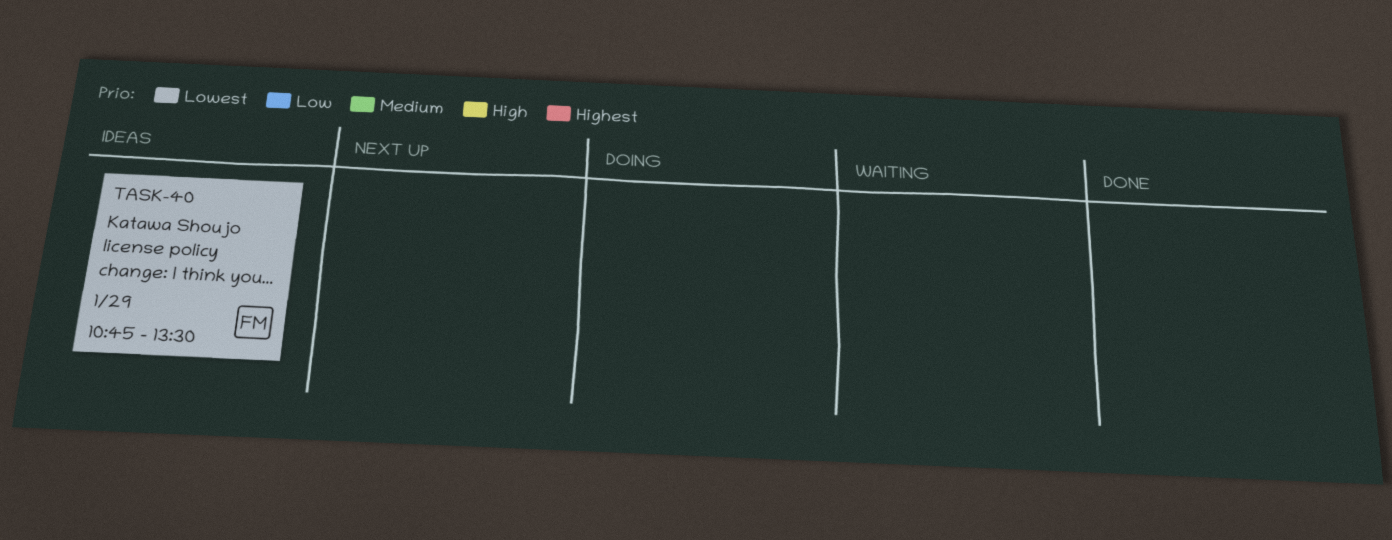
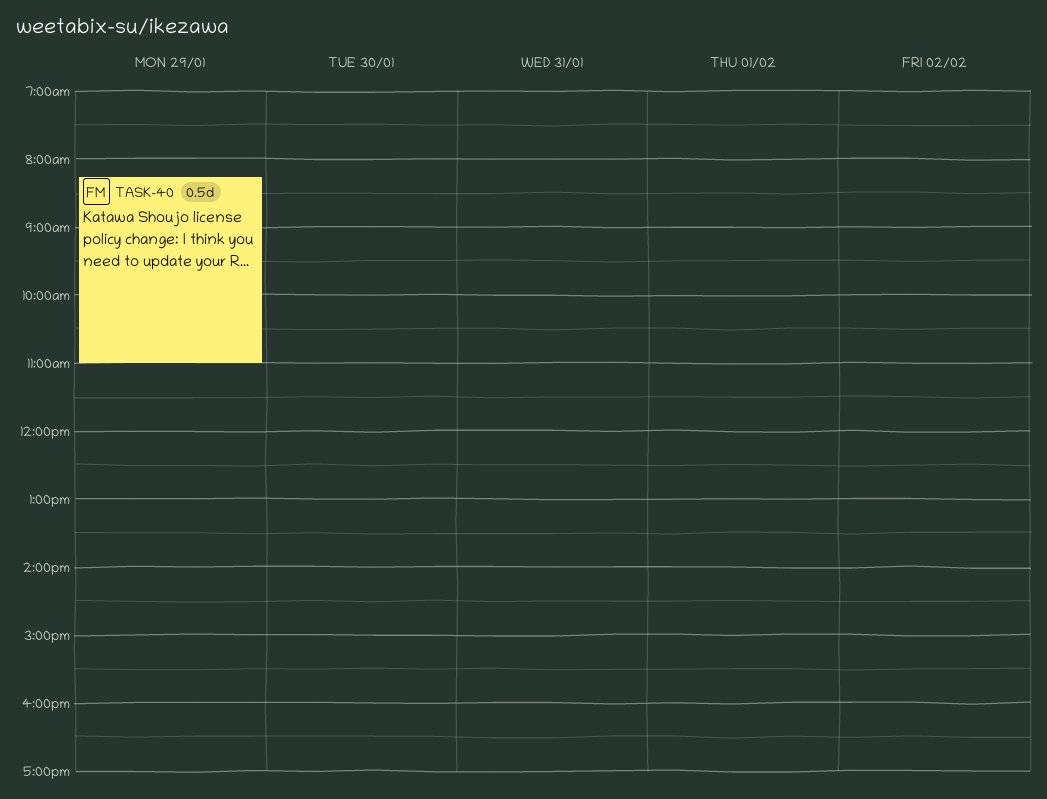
TASK-40, begins: 10:45 -> 08:15
TASK-40, ends: 13:30 -> 11:00

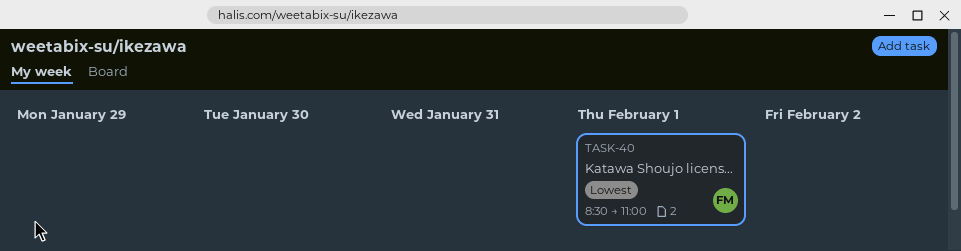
TASK-40, day: Jan 29 -> Feb 1
TASK-40, begins: 08:15 -> 08:30

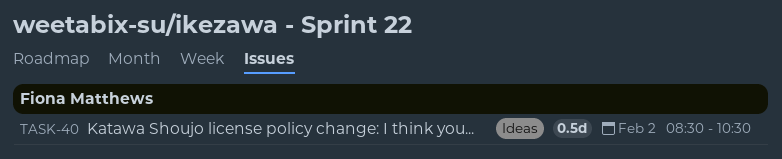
TASK-40, day: Feb 1 -> Feb 2
TASK-40, ends: 11:00 -> 10:30

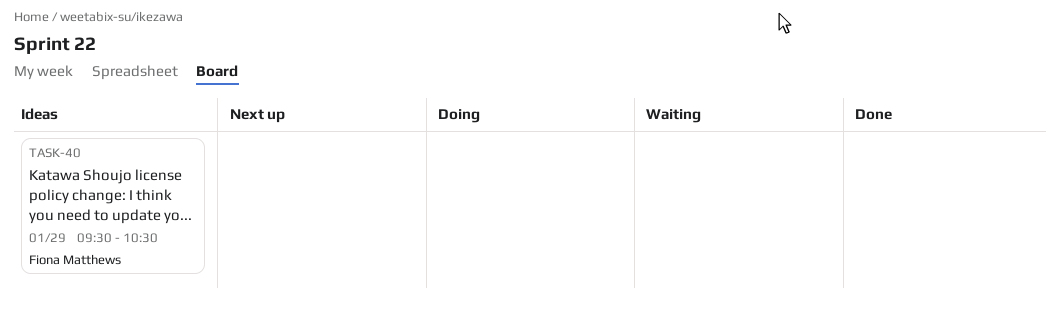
TASK-40, day: Feb 2 -> Jan 29
TASK-40, begins: 08:30 -> 09:30

